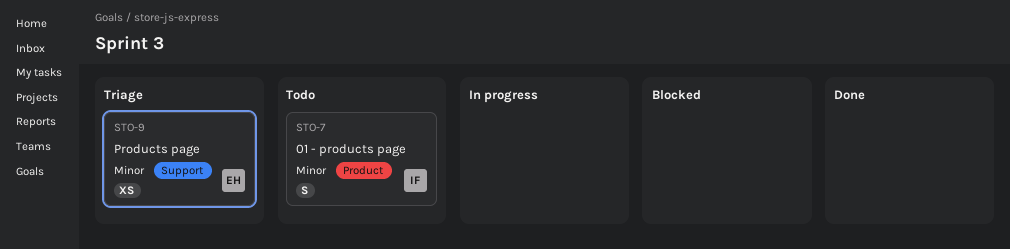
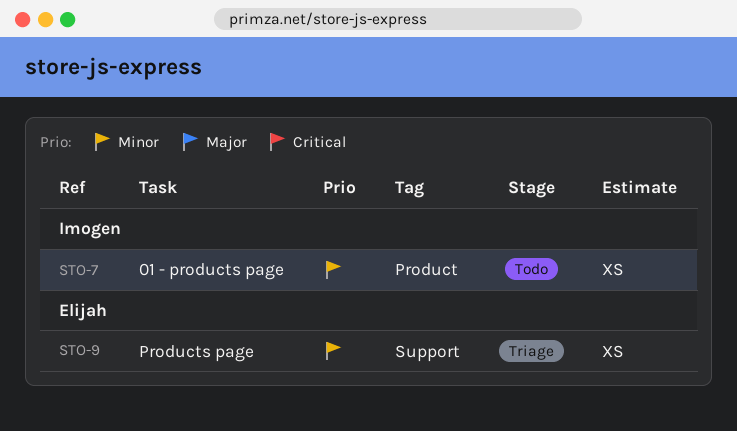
STO-7, estimate: S -> XS

